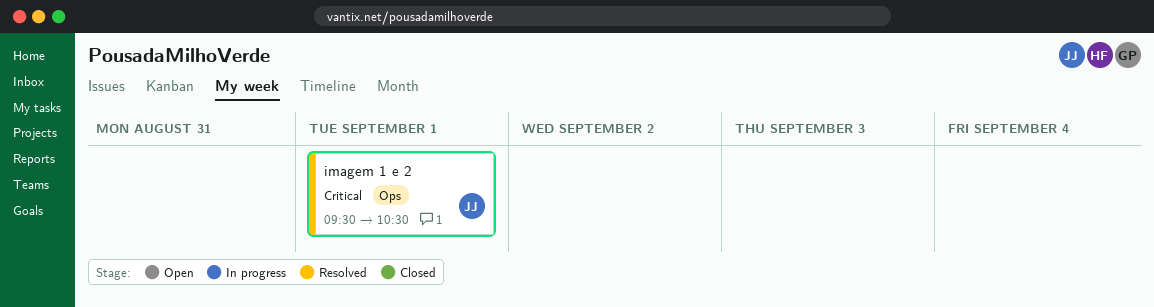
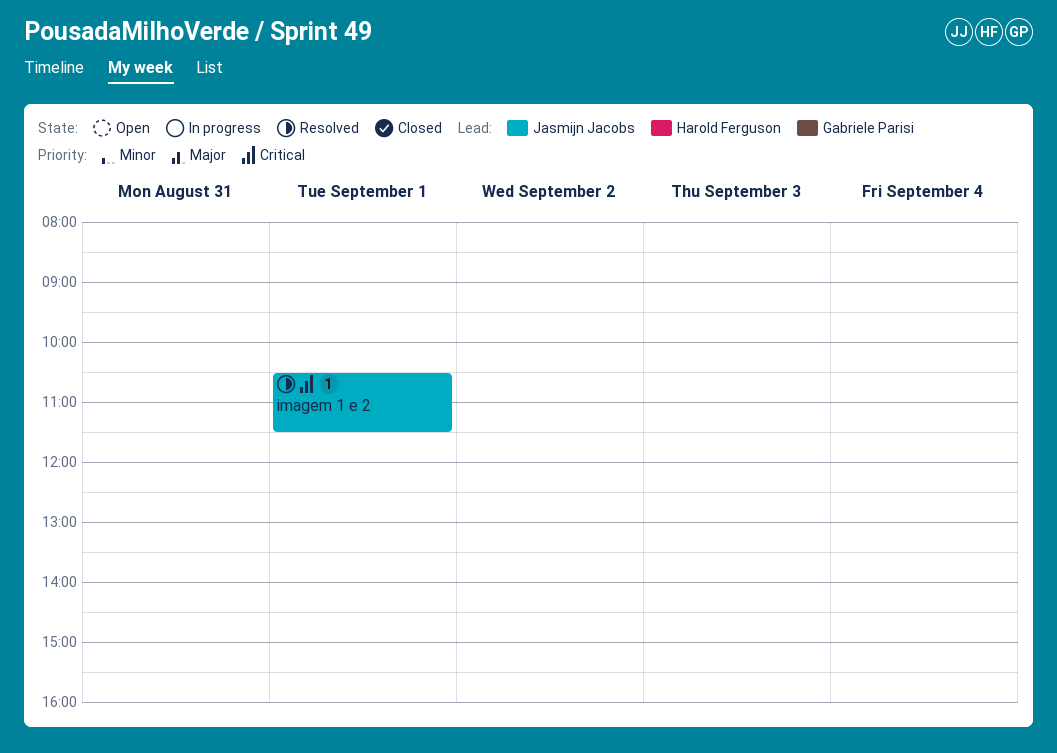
imagem 1 e 2, begins: 09:30 -> 10:30
imagem 1 e 2, ends: 10:30 -> 11:30

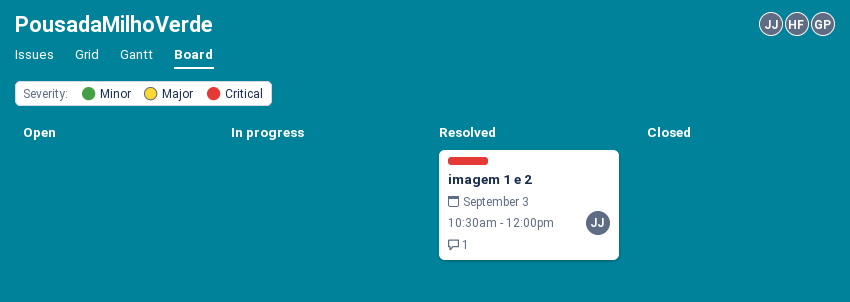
imagem 1 e 2, day: Sep 1 -> Sep 3
imagem 1 e 2, ends: 11:30 -> 12:00

